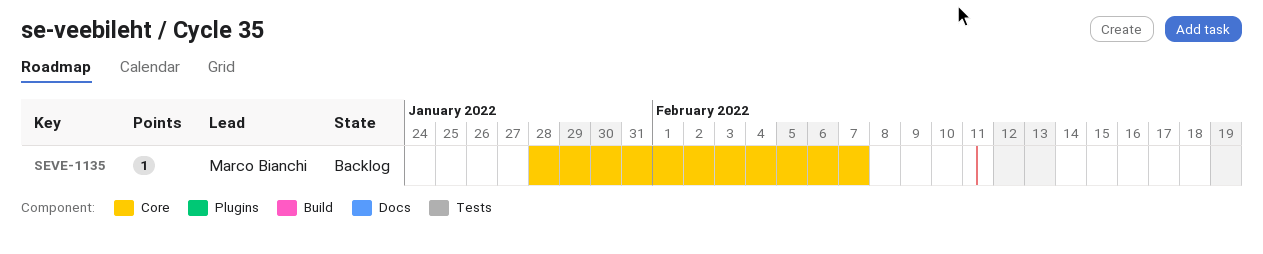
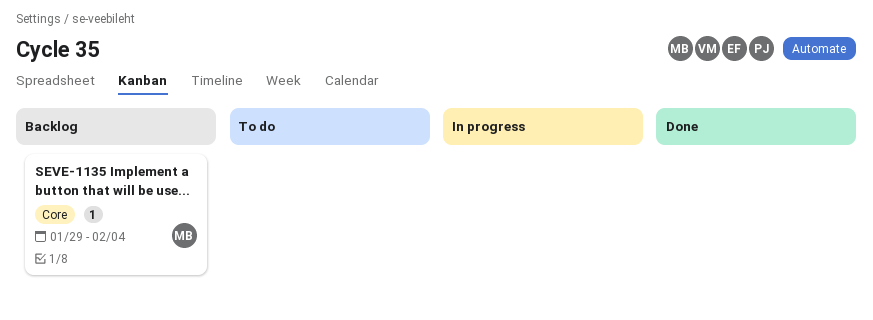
SEVE-1135, start: Jan 28 -> Jan 29
SEVE-1135, due: Feb 7 -> Feb 4

